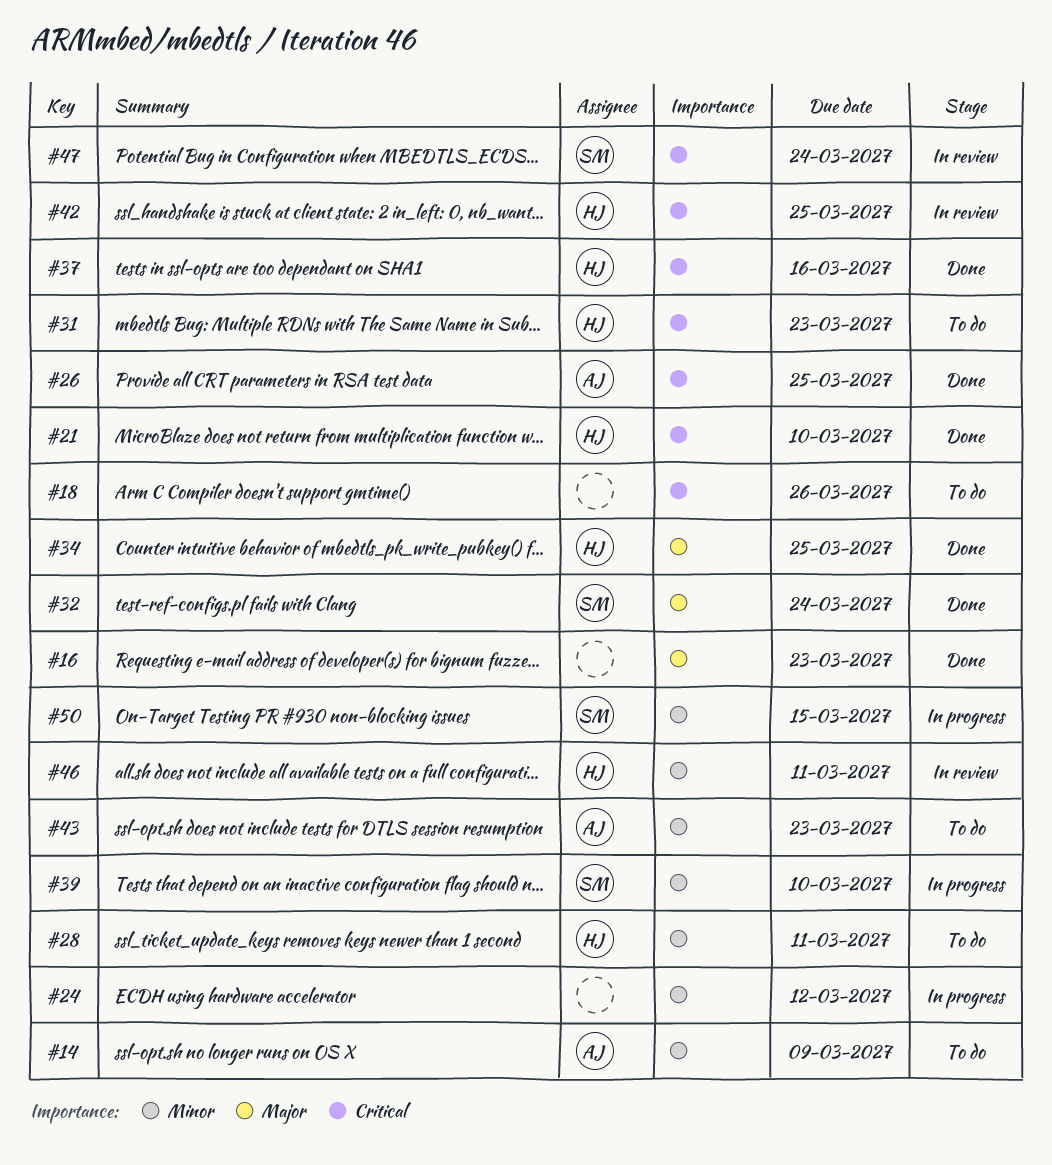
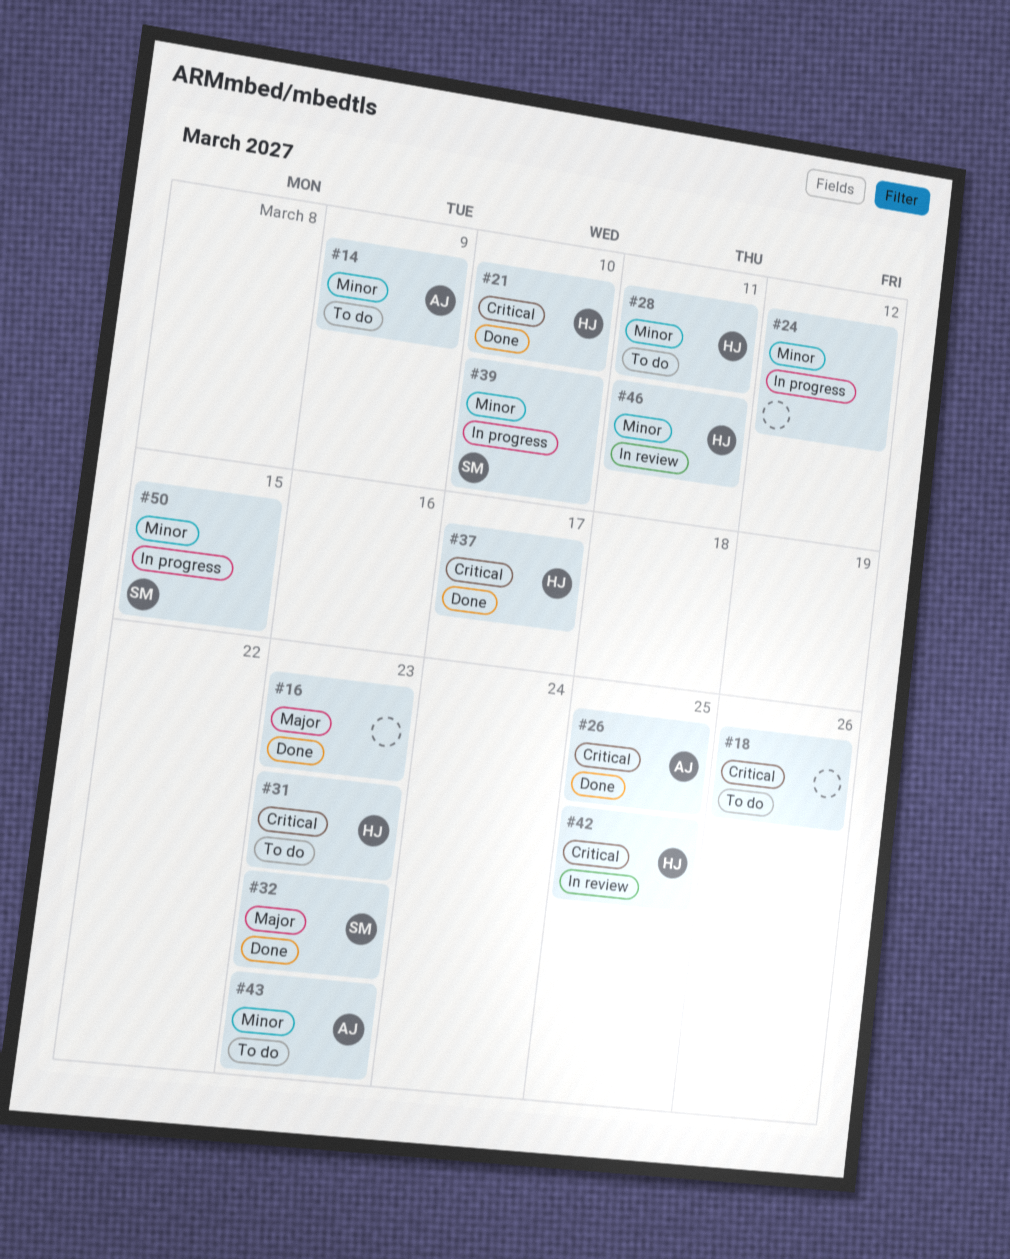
#32, due: Mar 24 -> Mar 23
#34: present -> none
#37, due: Mar 16 -> Mar 17
#47: present -> none

